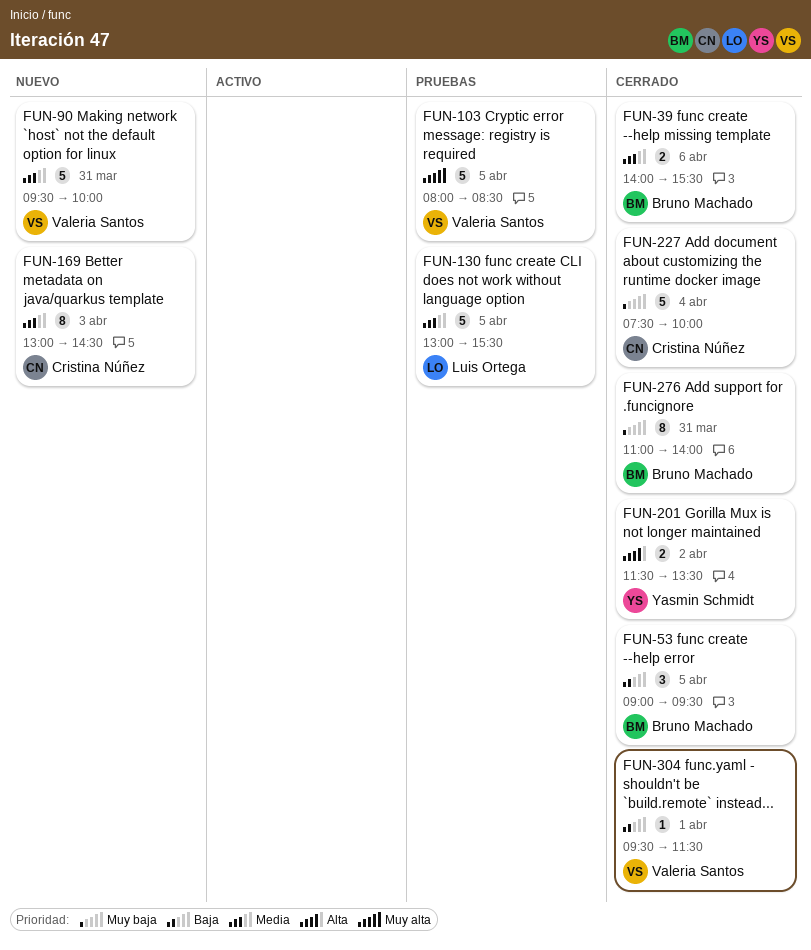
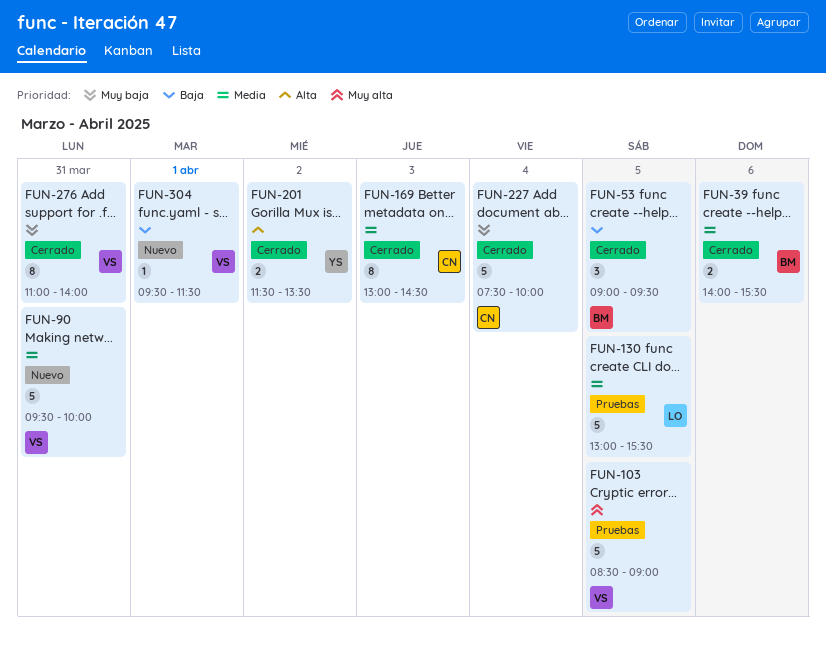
FUN-103, begins: 08:00 -> 08:30
FUN-103, ends: 08:30 -> 09:00
FUN-169, status: Nuevo -> Cerrado
FUN-276, owner: Bruno Machado -> Valeria Santos
FUN-304, status: Cerrado -> Nuevo

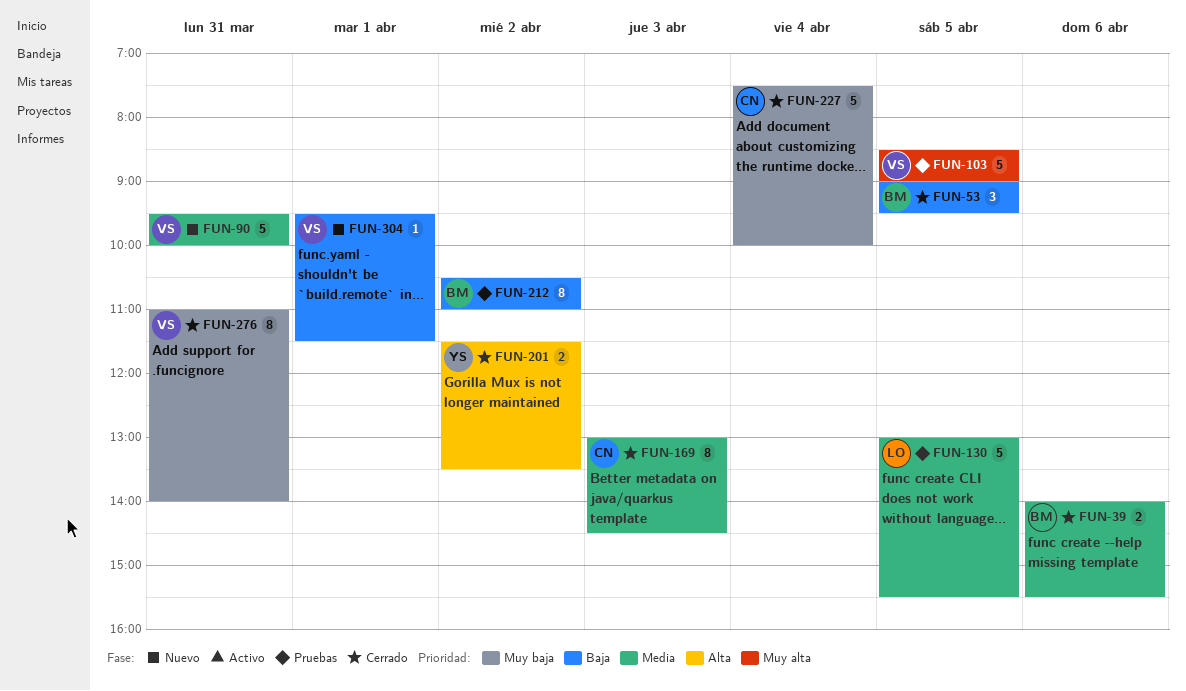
FUN-212: none -> present

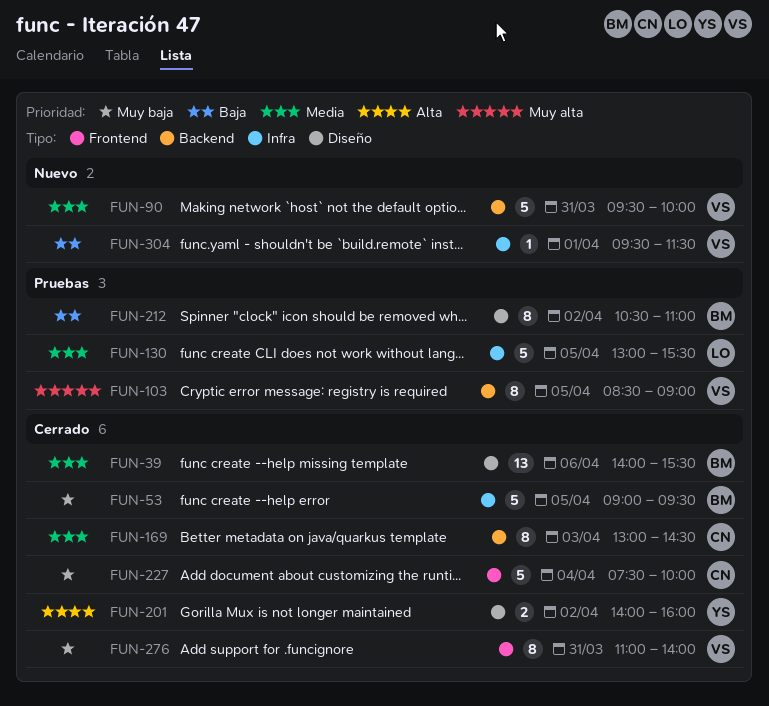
FUN-39, estimate: 2 -> 13
FUN-53, priority: Baja -> Muy baja
FUN-53, estimate: 3 -> 5
FUN-103, estimate: 5 -> 8
FUN-201, begins: 11:30 -> 14:00
FUN-201, ends: 13:30 -> 16:00

